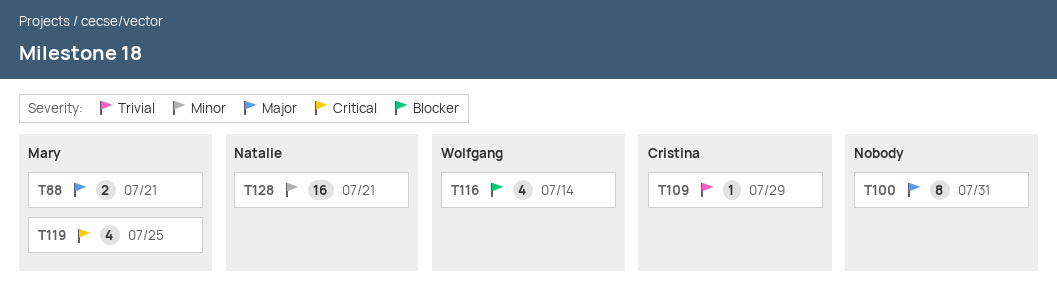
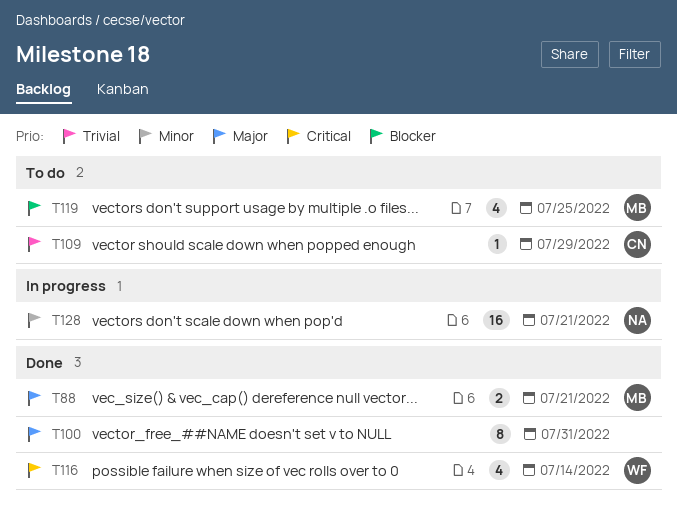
T116, priority: Blocker -> Critical
T119, priority: Critical -> Blocker

